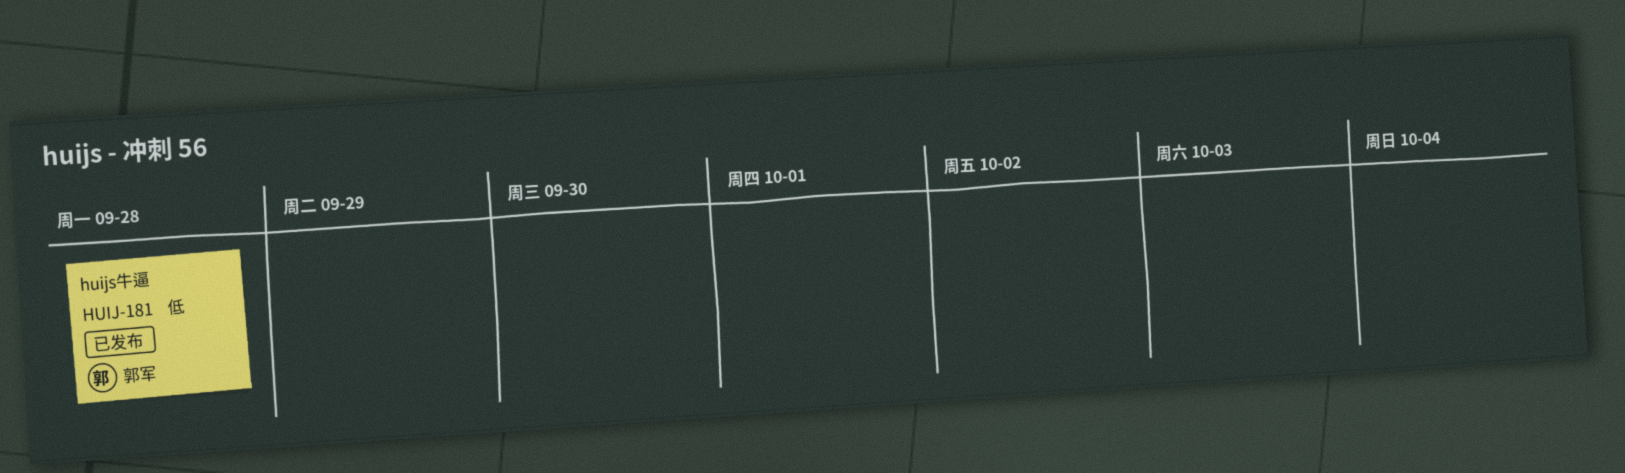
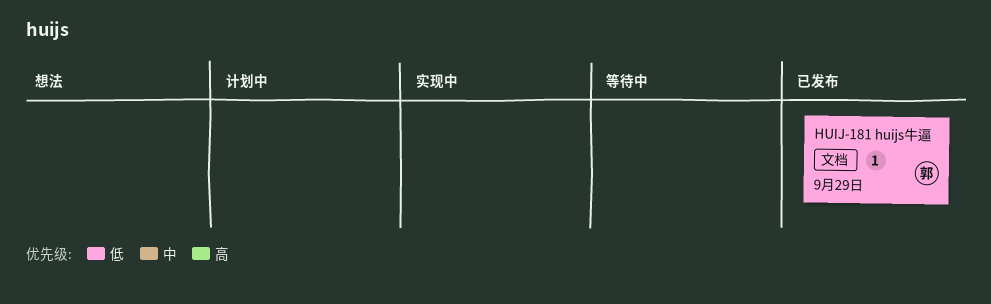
HUIJ-181, due: Sep 28 -> Sep 29

